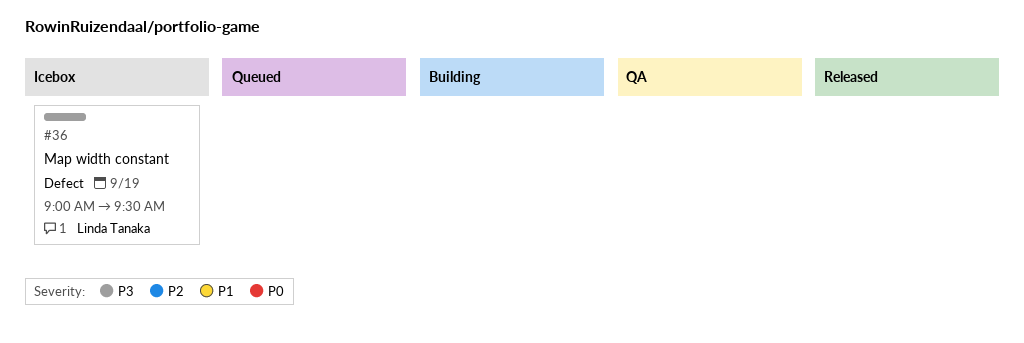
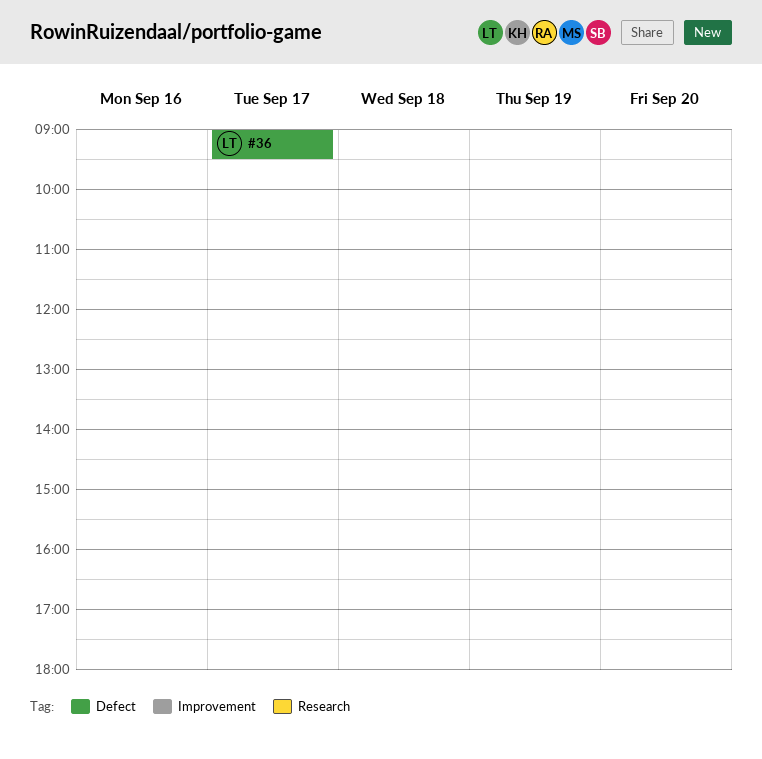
#36, day: Sep 19 -> Sep 17

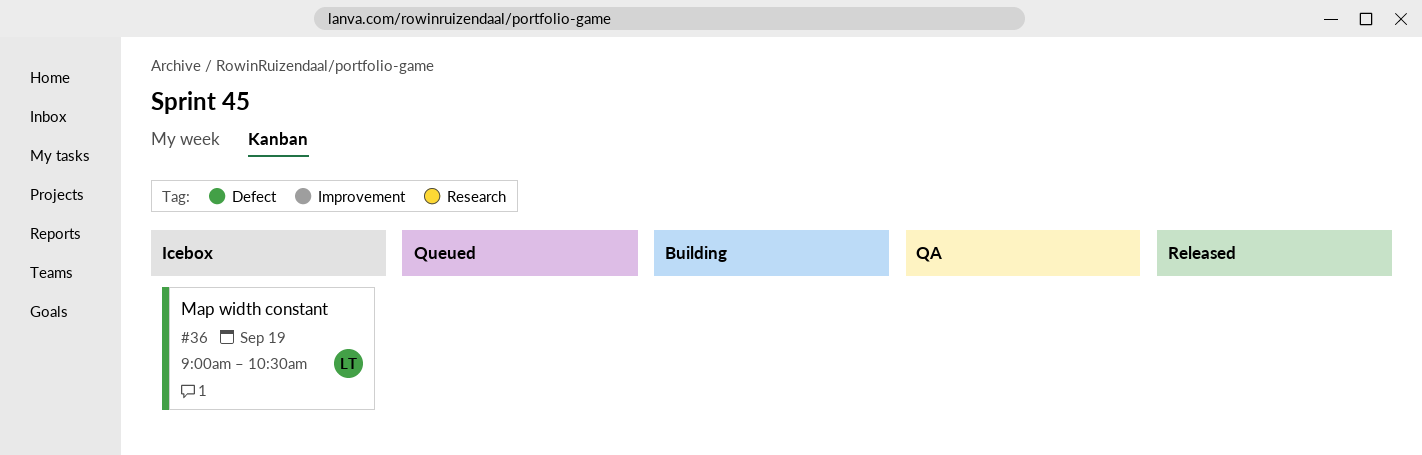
#36, day: Sep 17 -> Sep 19
#36, ends: 09:30 -> 10:30

